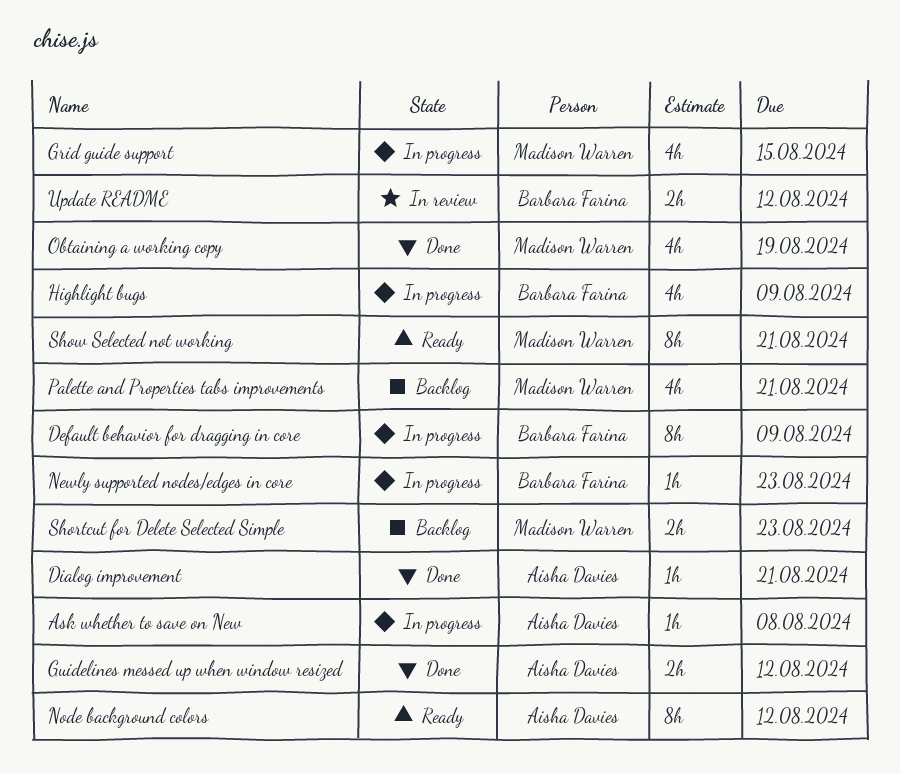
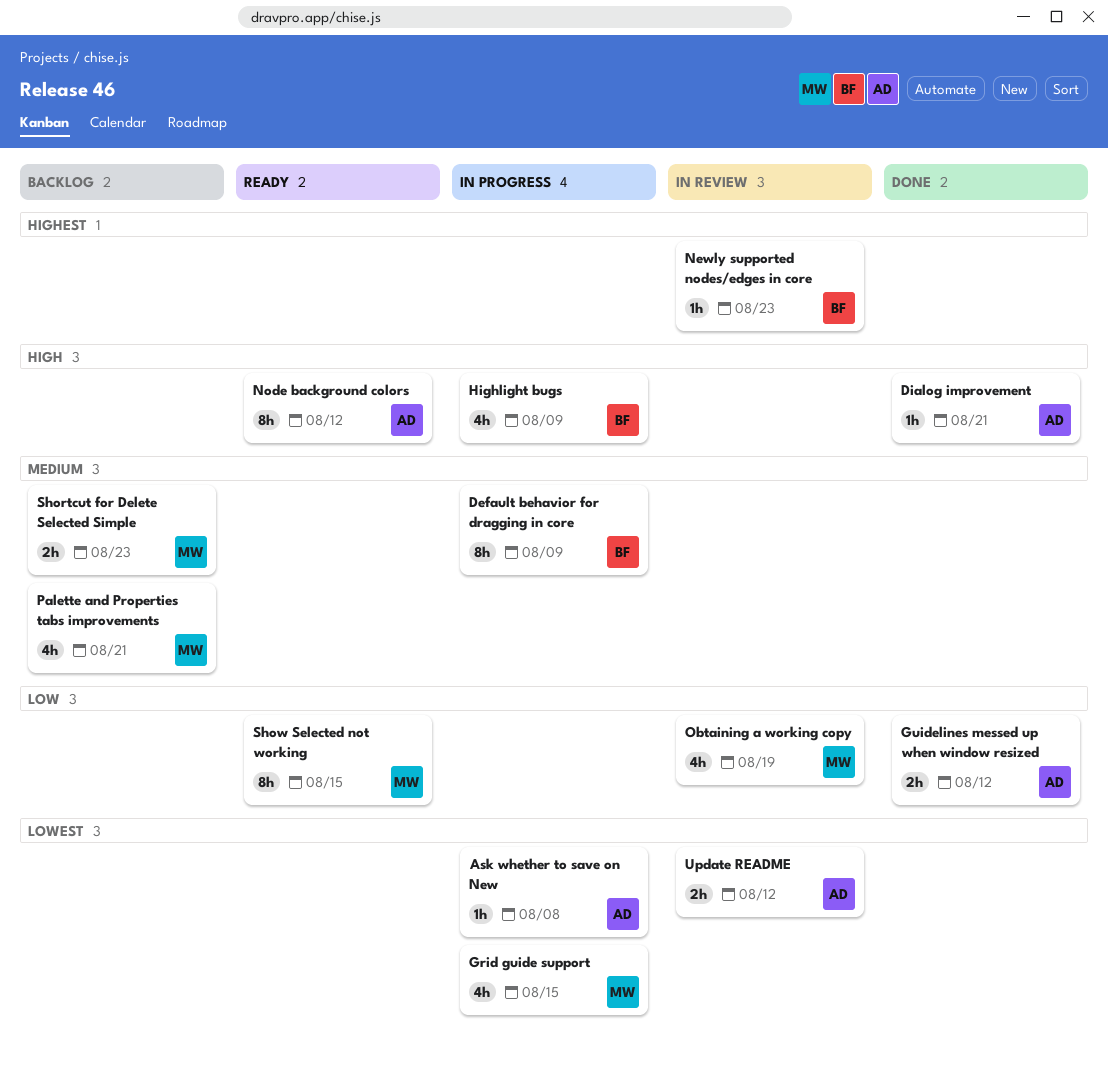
Newly supported nodes/edges in core, status: In progress -> In review
Obtaining a working copy, status: Done -> In review
Show Selected not working, due: Aug 21 -> Aug 15
Update README, owner: Barbara Farina -> Aisha Davies

